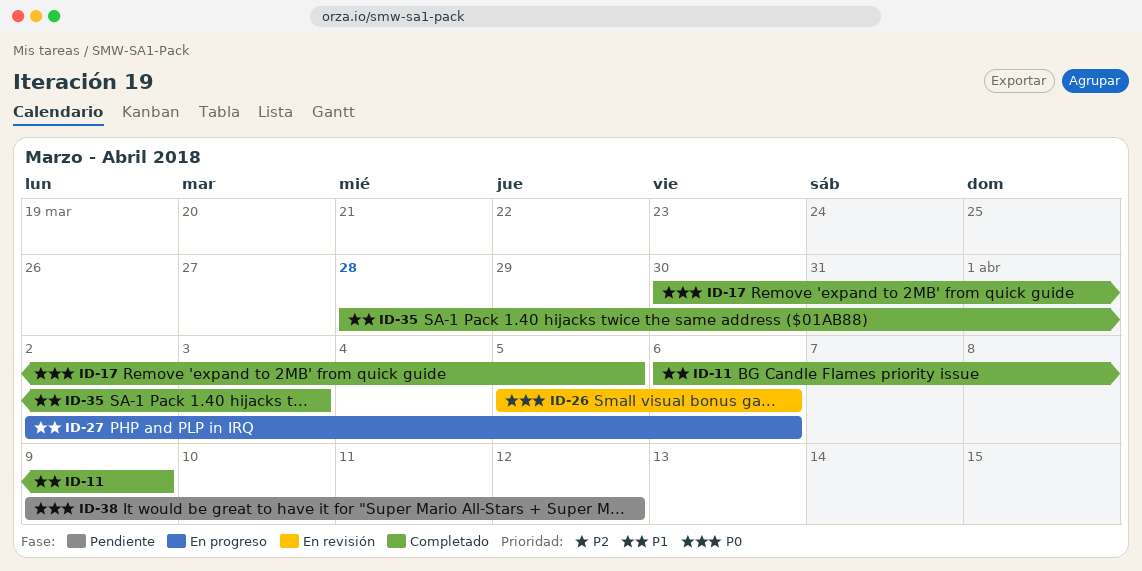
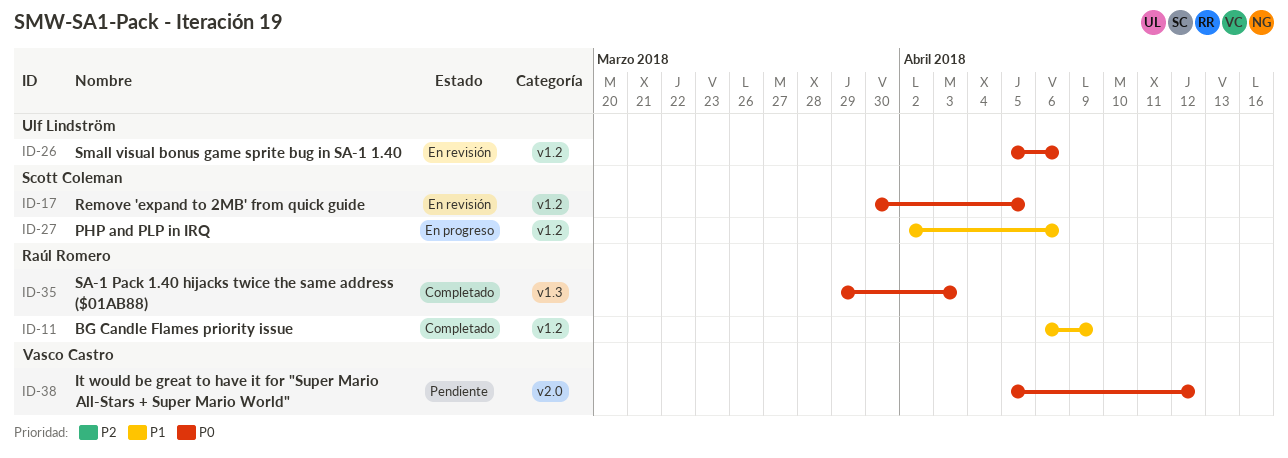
ID-17, status: Completado -> En revisión
ID-35, priority: P1 -> P0
ID-35, start: Mar 28 -> Mar 29
ID-38, start: Apr 9 -> Apr 5

